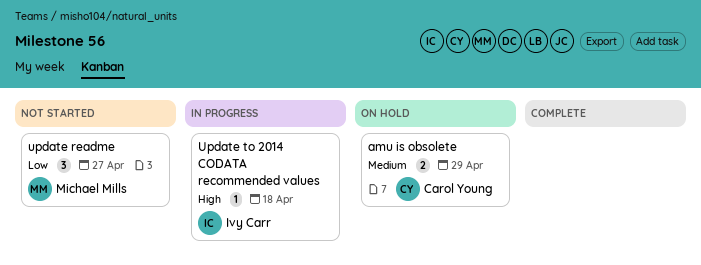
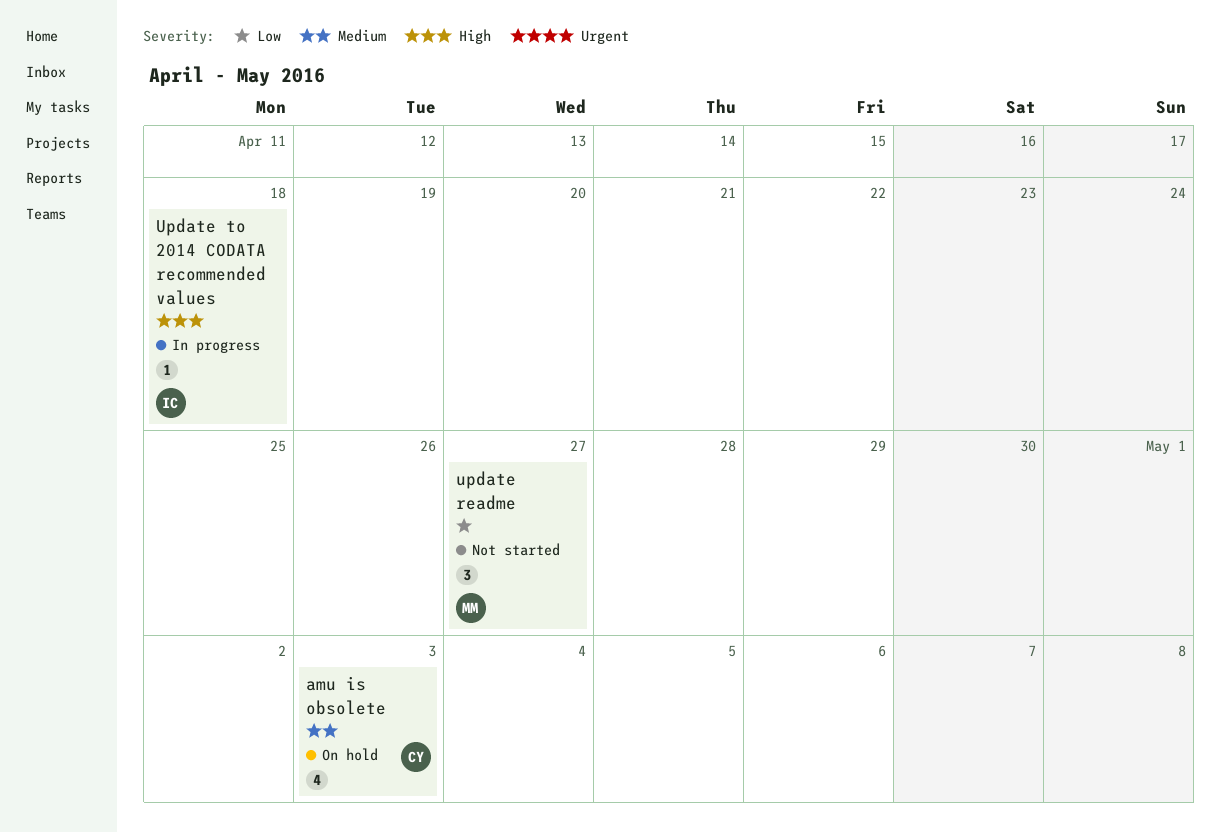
amu is obsolete, estimate: 2 -> 4
amu is obsolete, due: Apr 29 -> May 3

